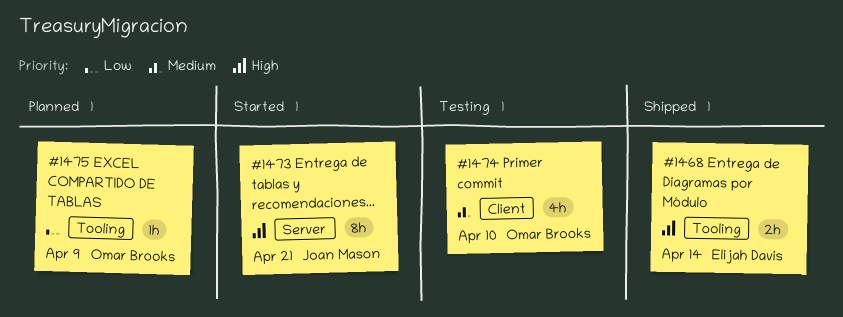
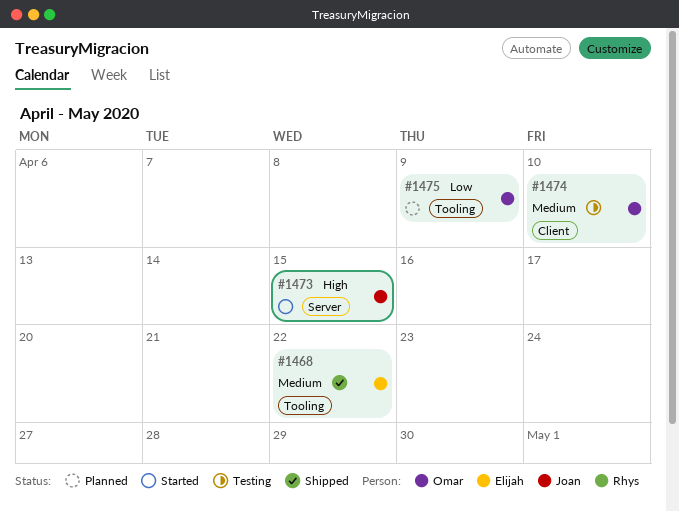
#1468, priority: High -> Medium
#1468, due: Apr 14 -> Apr 22
#1473, due: Apr 21 -> Apr 15

